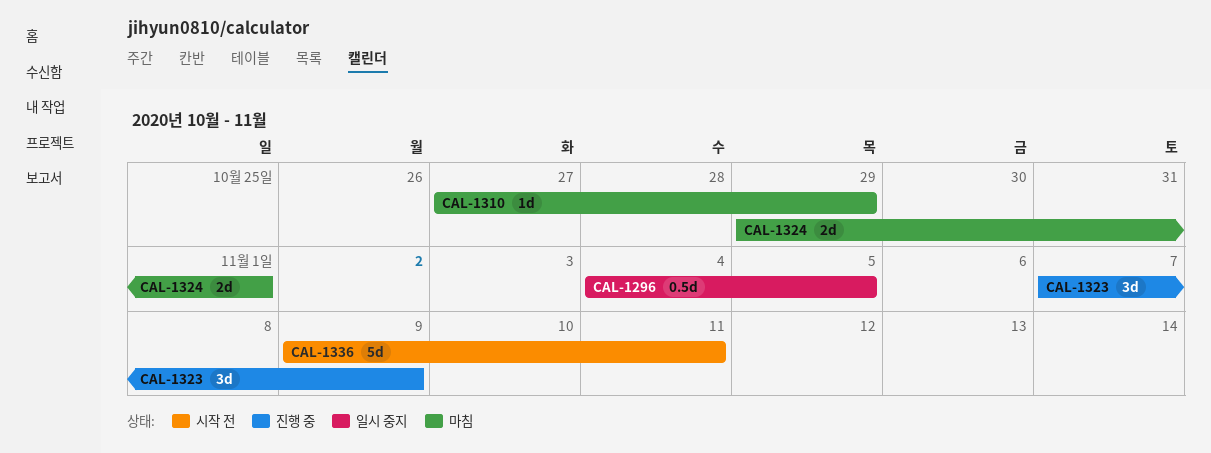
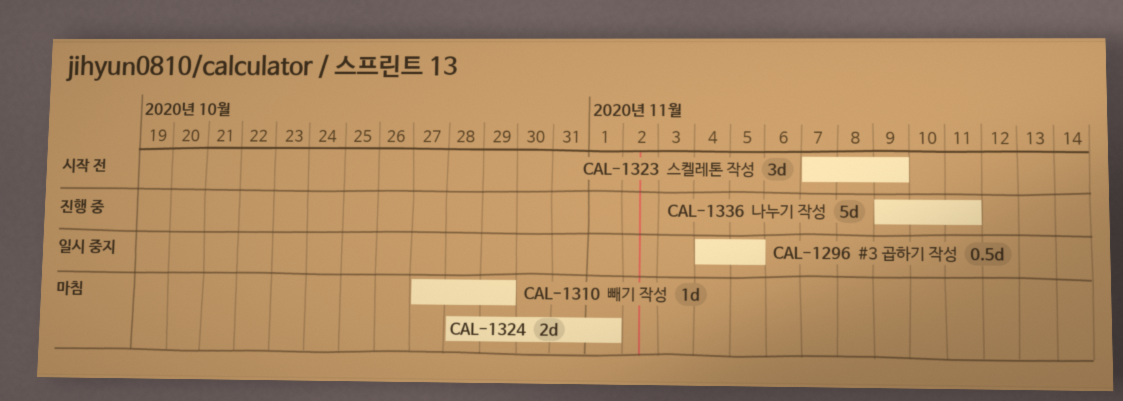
CAL-1323, status: 진행 중 -> 시작 전
CAL-1324, start: Oct 29 -> Oct 28
CAL-1336, status: 시작 전 -> 진행 중

